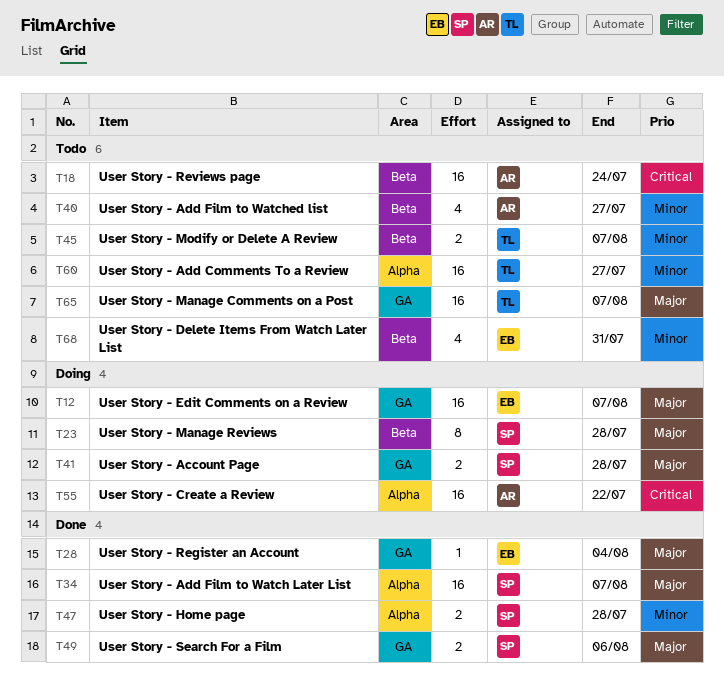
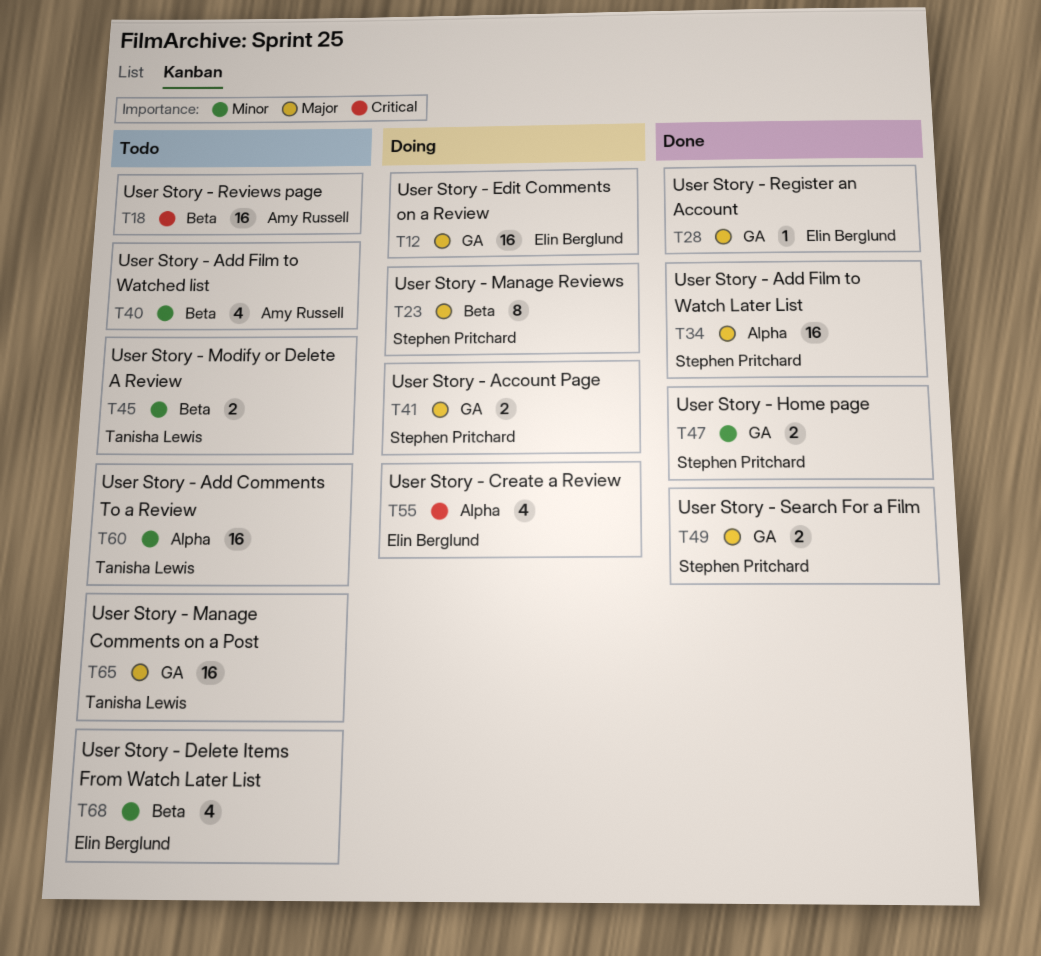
T47, label: Alpha -> GA
T55, owner: Amy Russell -> Elin Berglund
T55, estimate: 16 -> 4

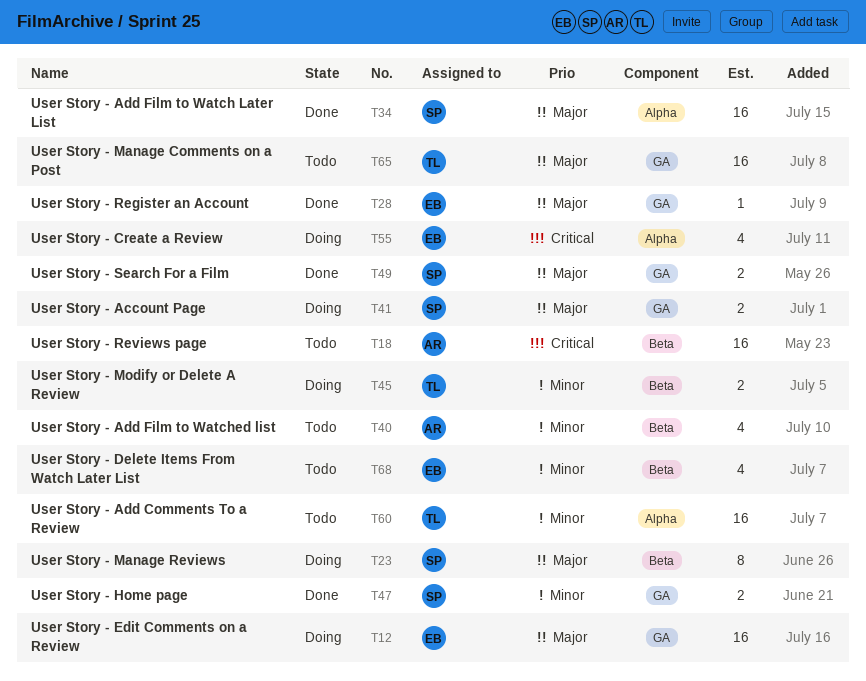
T45, status: Todo -> Doing

